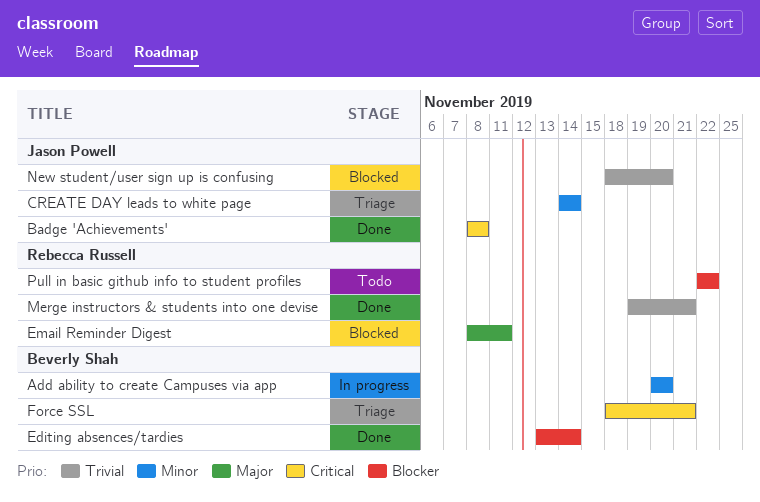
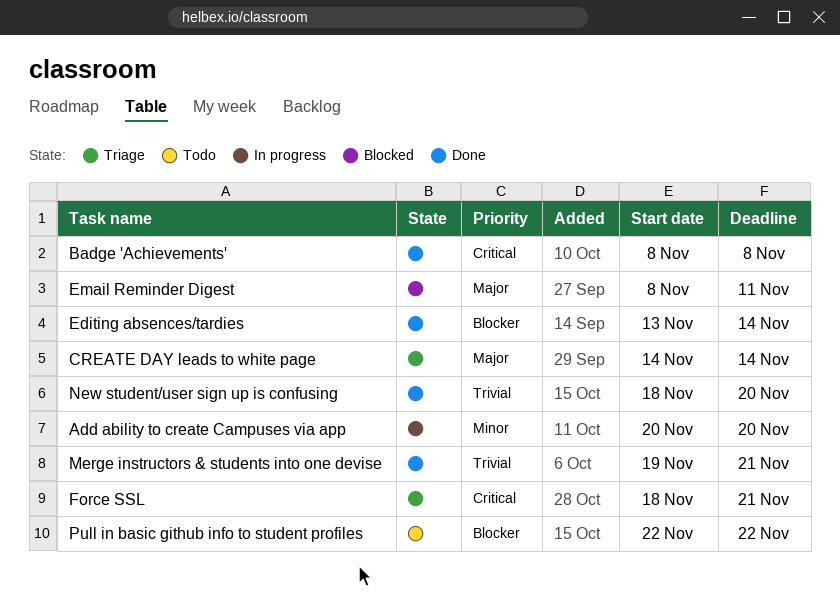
CREATE DAY leads to white page, priority: Minor -> Major
New student/user sign up is confusing, status: Blocked -> Done

